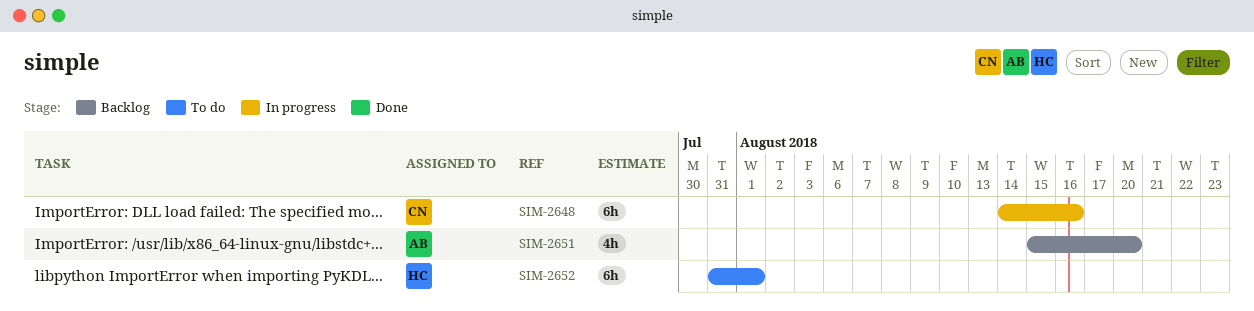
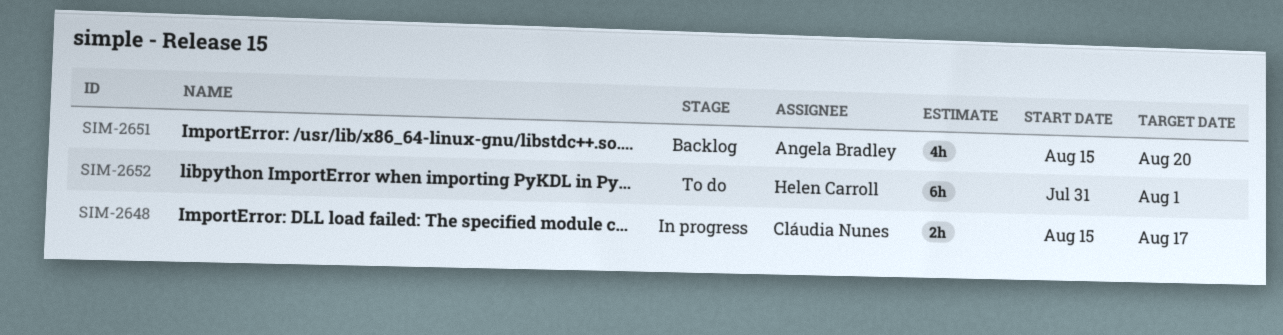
SIM-2648, estimate: 6h -> 2h
SIM-2648, start: Aug 14 -> Aug 15
SIM-2648, due: Aug 16 -> Aug 17

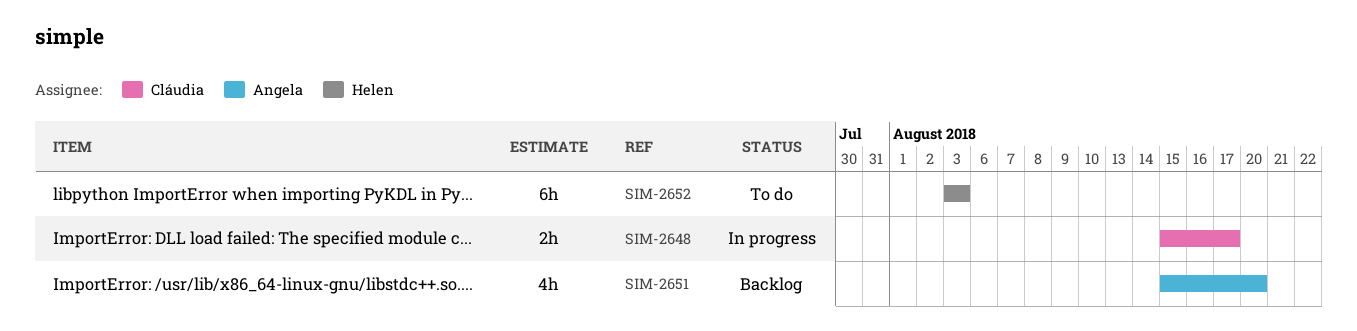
SIM-2652, start: Jul 31 -> Aug 3
SIM-2652, due: Aug 1 -> Aug 3

